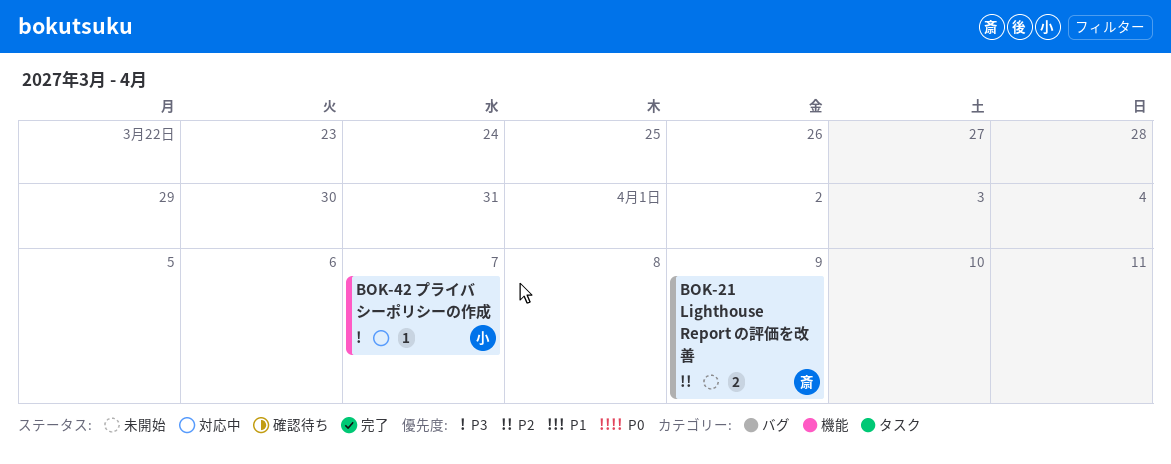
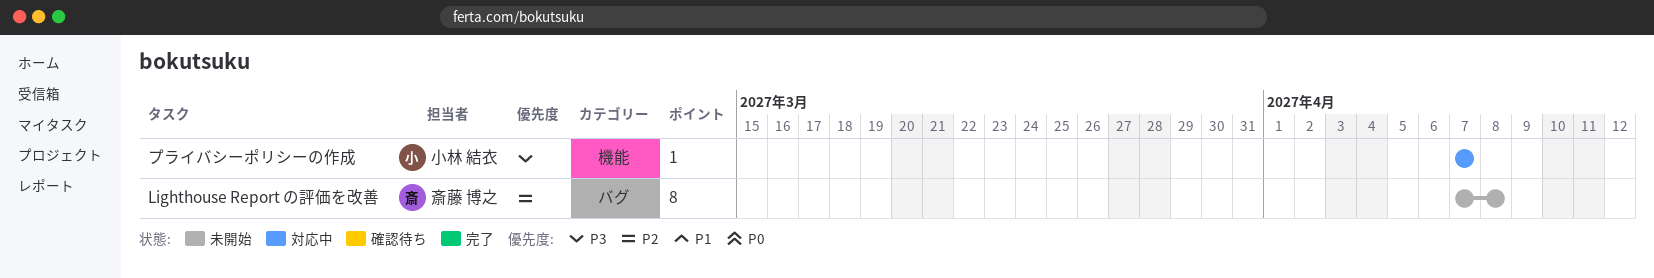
Lighthouse Report の評価を改善, estimate: 2 -> 8
Lighthouse Report の評価を改善, due: Apr 9 -> Apr 8

